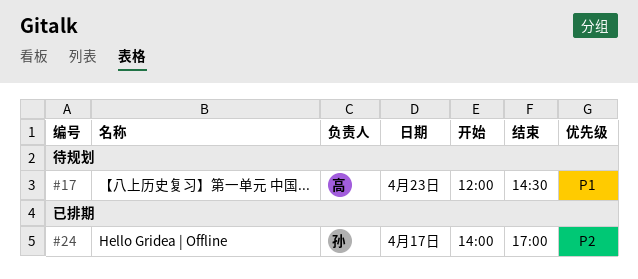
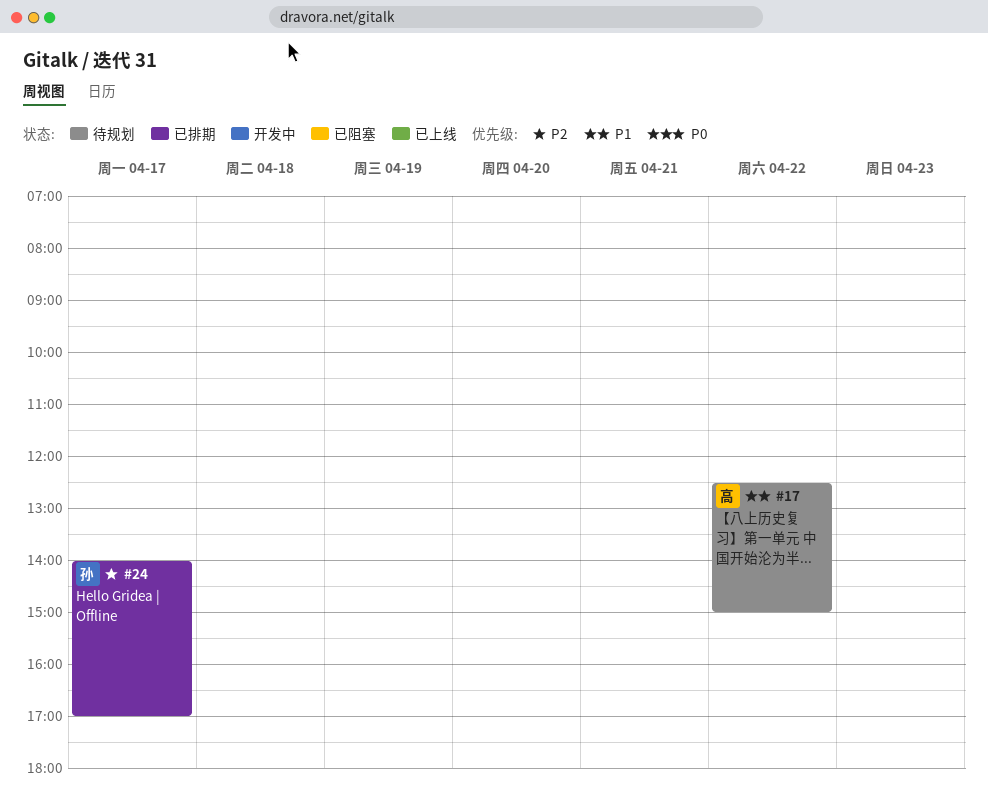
#17, day: Apr 23 -> Apr 22
#17, begins: 12:00 -> 12:30
#17, ends: 14:30 -> 15:00

